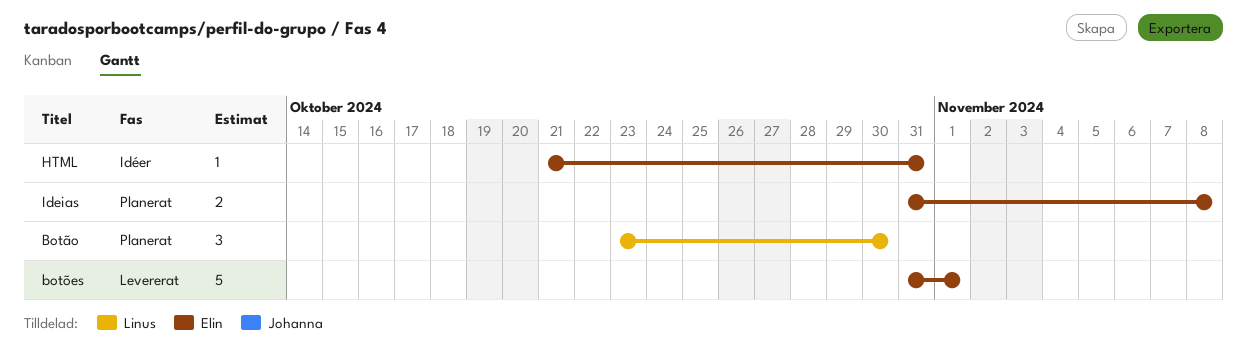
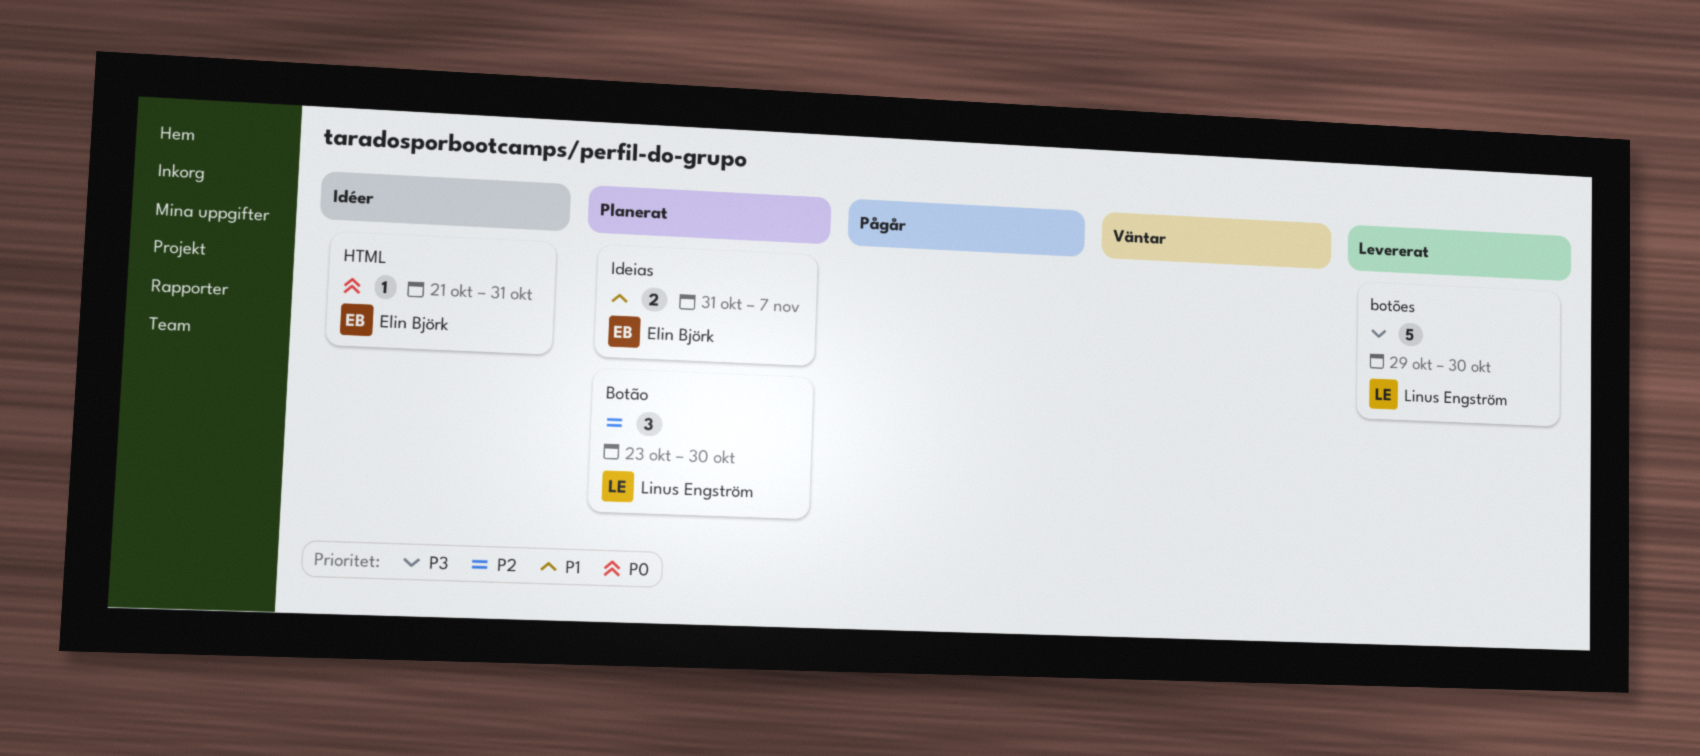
botões, owner: Elin Björk -> Linus Engström
botões, start: Oct 31 -> Oct 29
botões, due: Nov 1 -> Oct 30
Ideias, due: Nov 8 -> Nov 7

